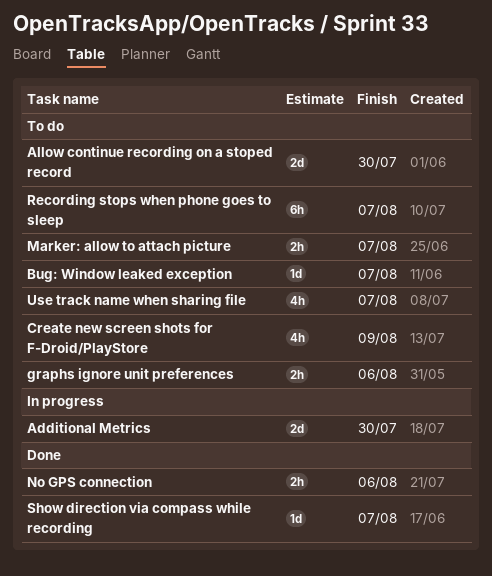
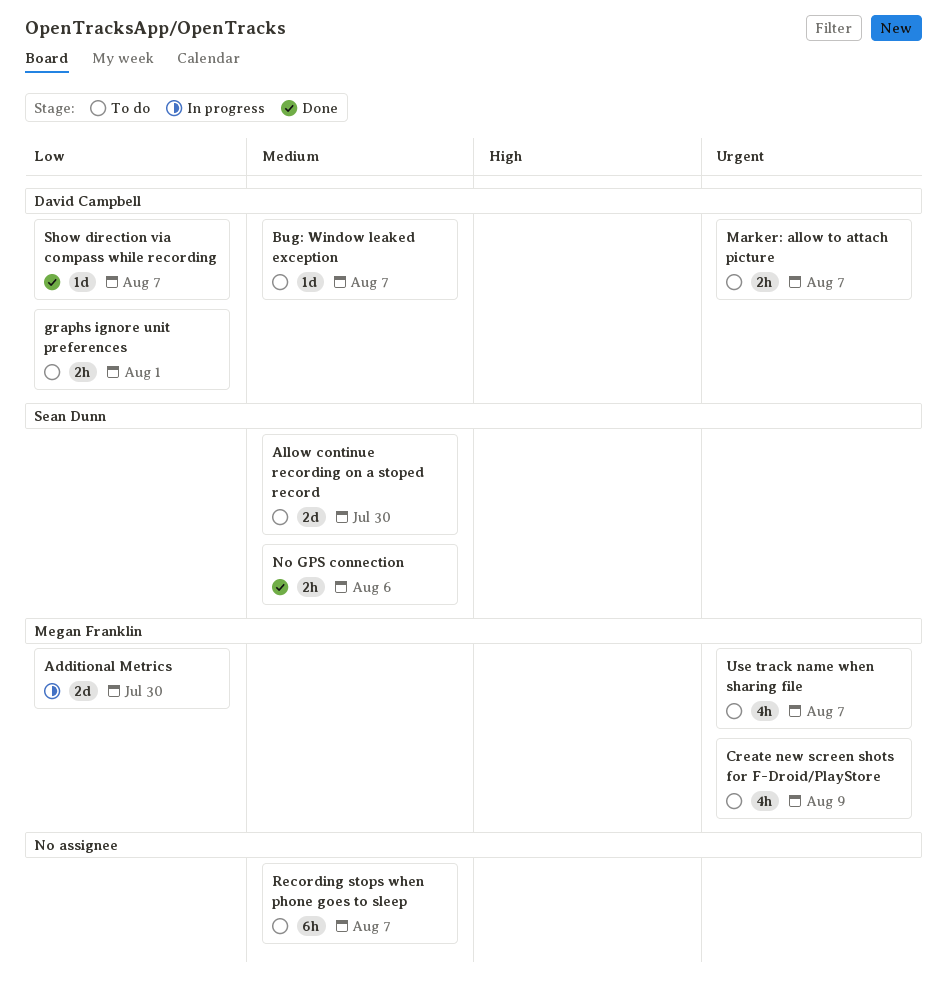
graphs ignore unit preferences, due: Aug 6 -> Aug 1

